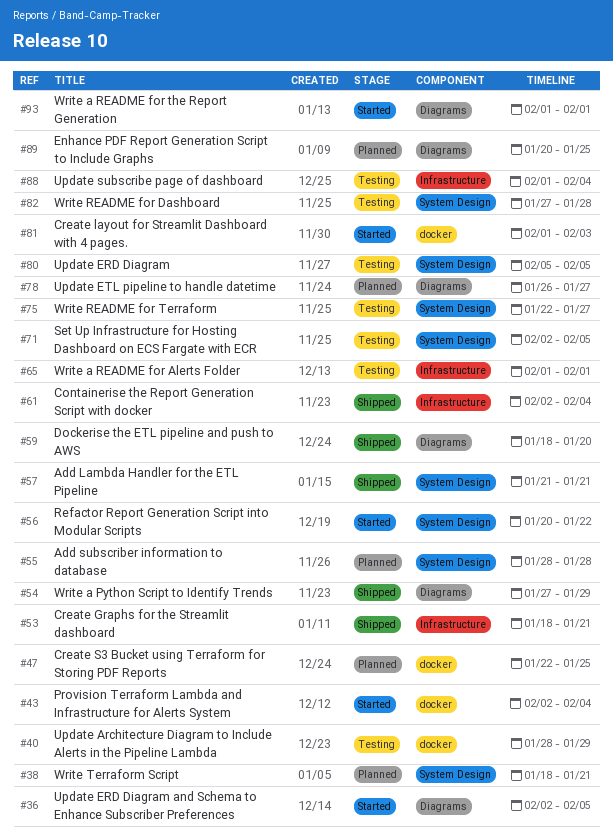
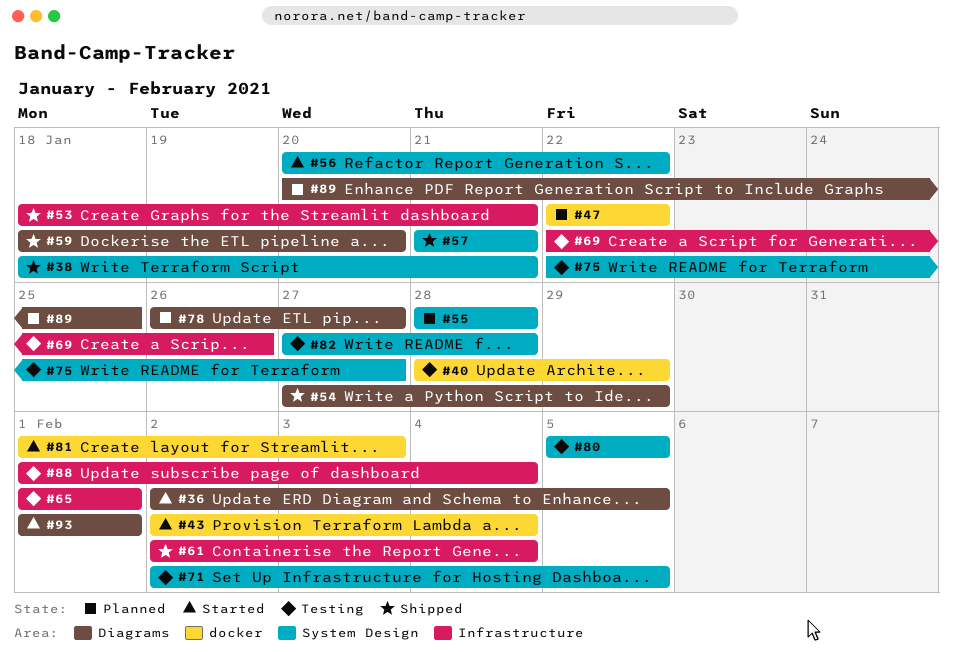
#38, status: Planned -> Shipped
#47, due: Jan 25 -> Jan 22
#69: none -> present

